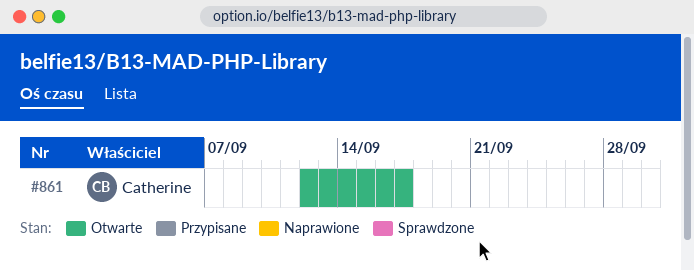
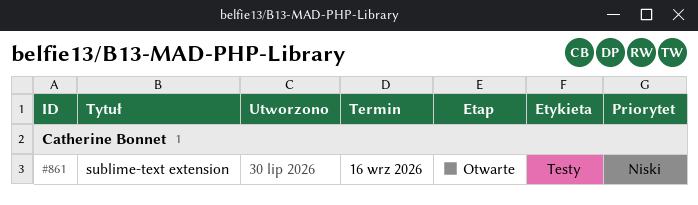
#861, due: Sep 17 -> Sep 16

